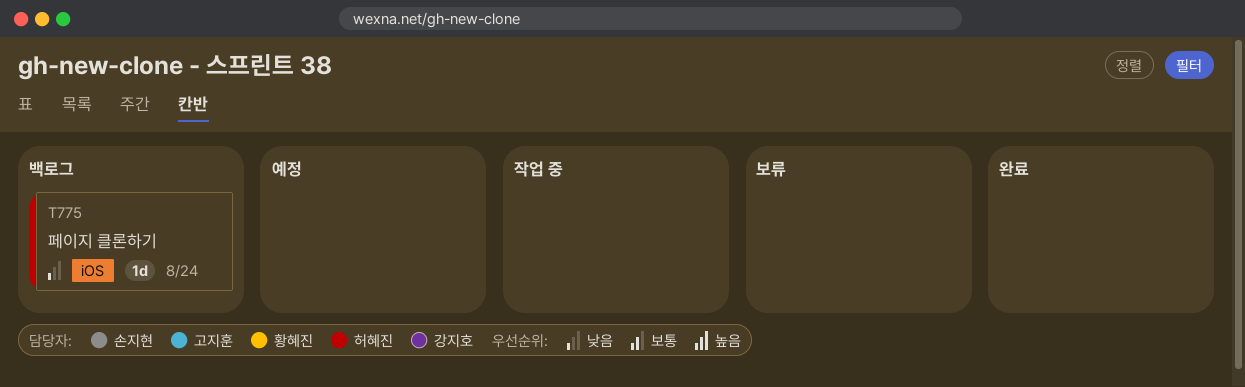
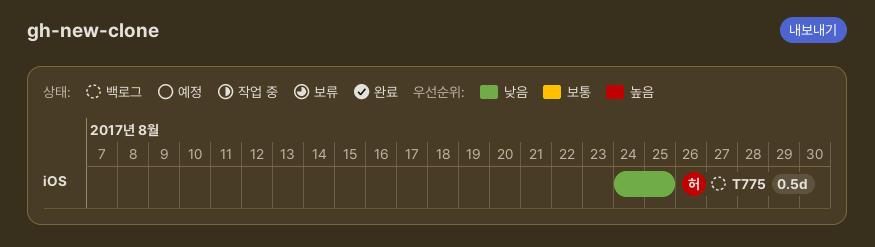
T775, estimate: 1d -> 0.5d
T775, due: Aug 24 -> Aug 25

